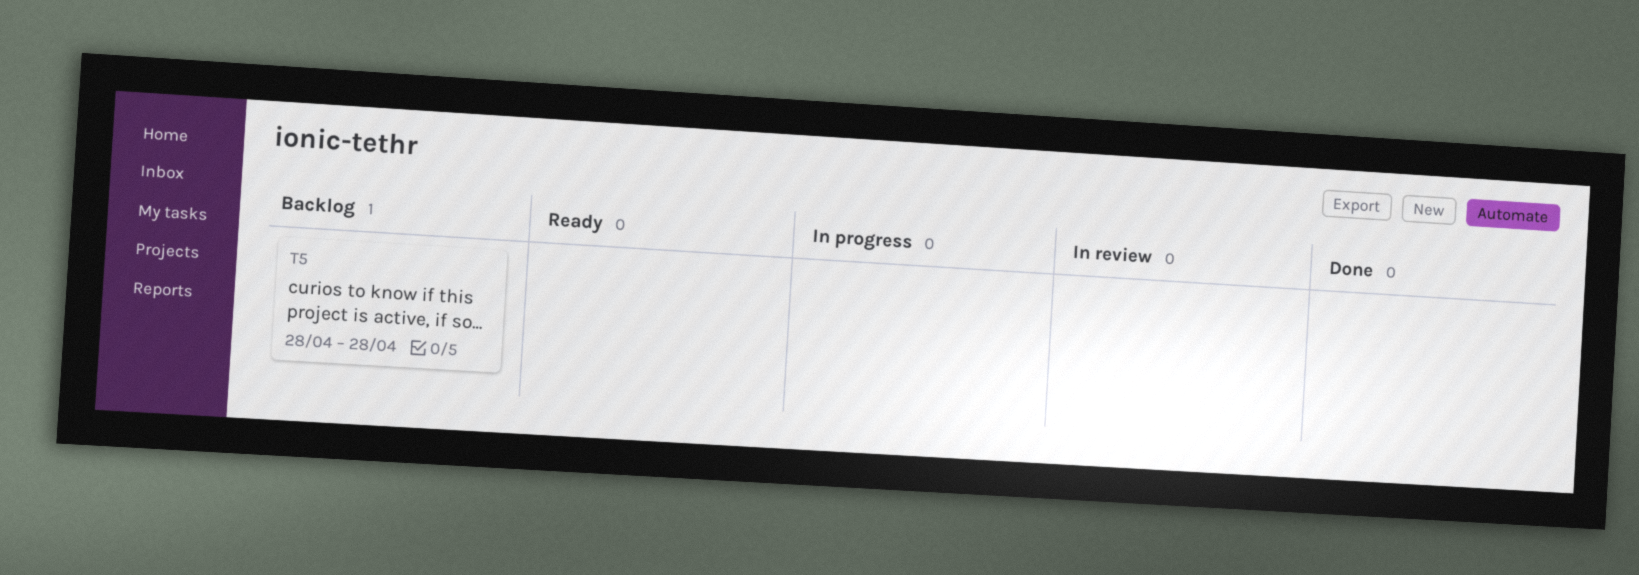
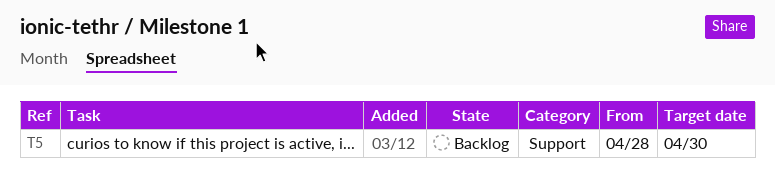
T5, due: Apr 28 -> Apr 30

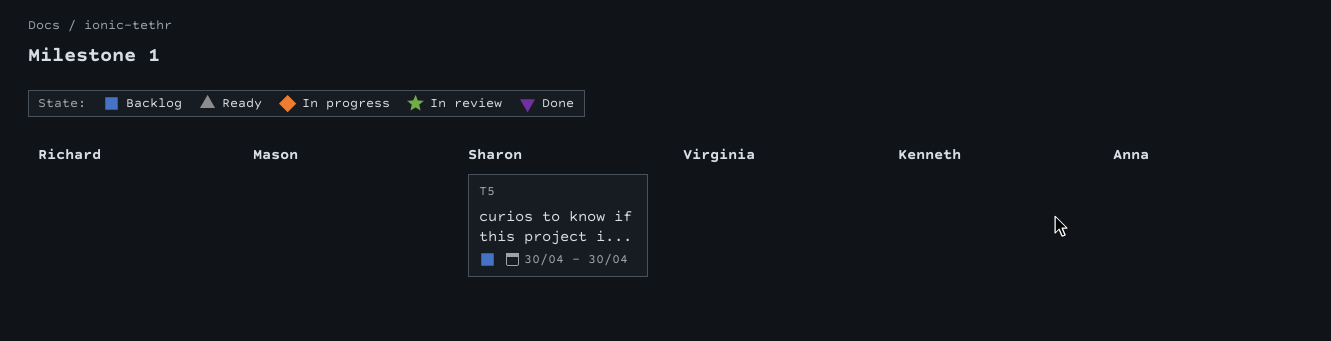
T5, start: Apr 28 -> Apr 30

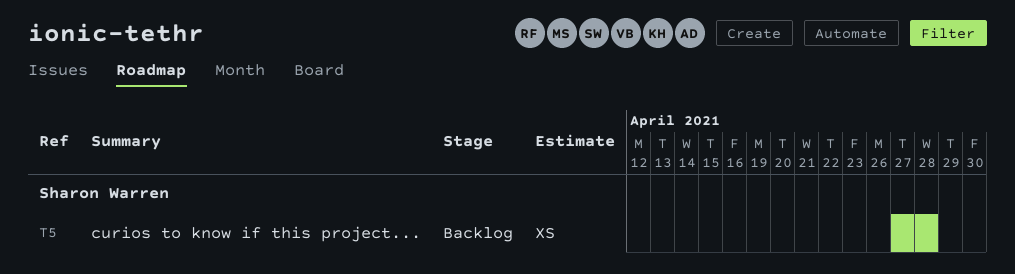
T5, start: Apr 30 -> Apr 27
T5, due: Apr 30 -> Apr 28

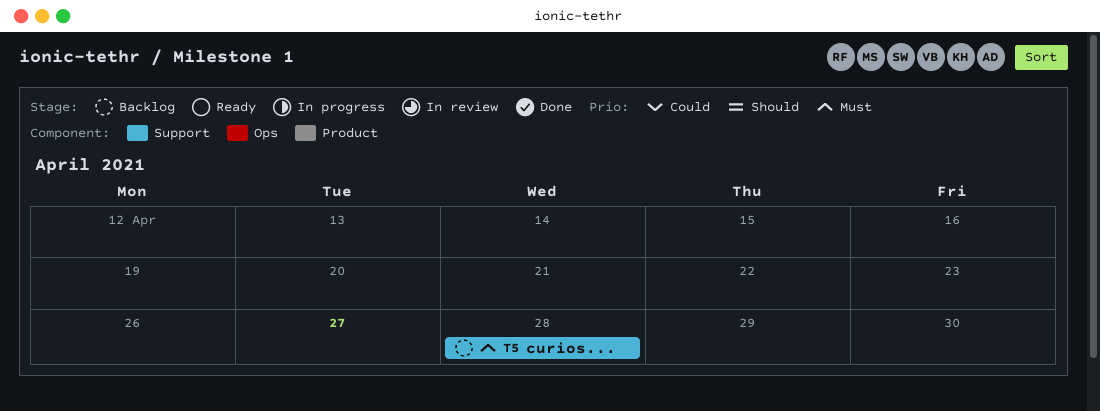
T5, start: Apr 27 -> Apr 28

